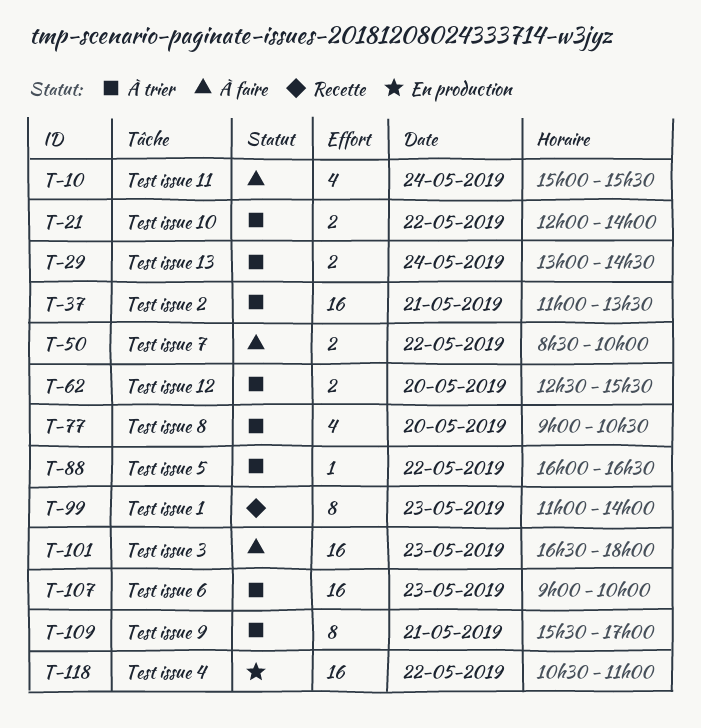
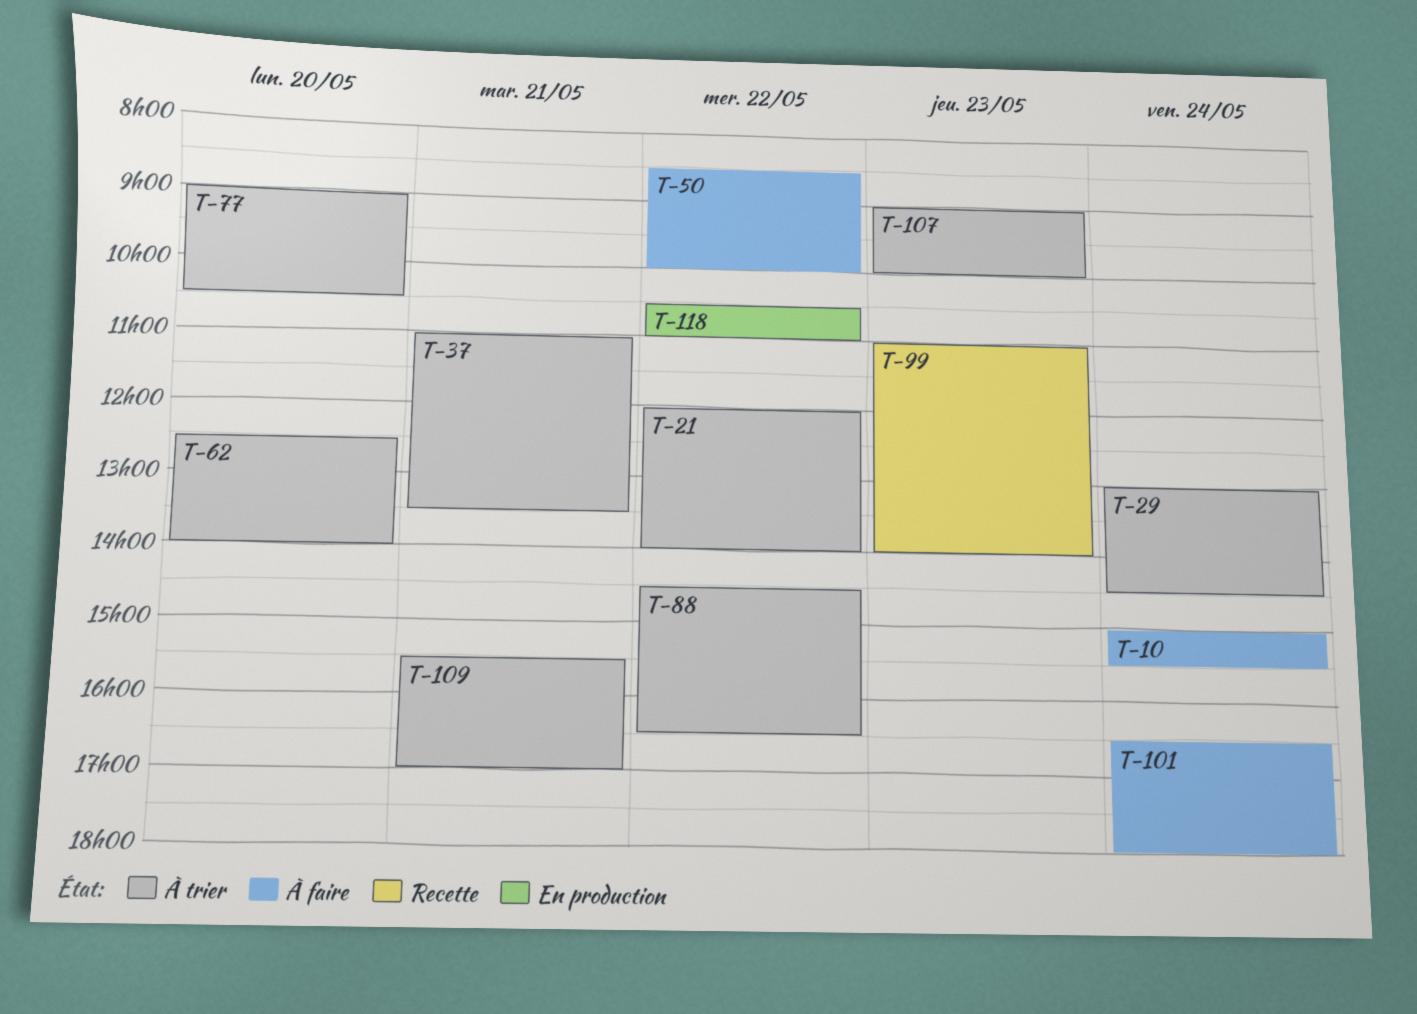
T-62, ends: 15:30 -> 14:00
T-88, begins: 16:00 -> 14:30
T-101, day: May 23 -> May 24

